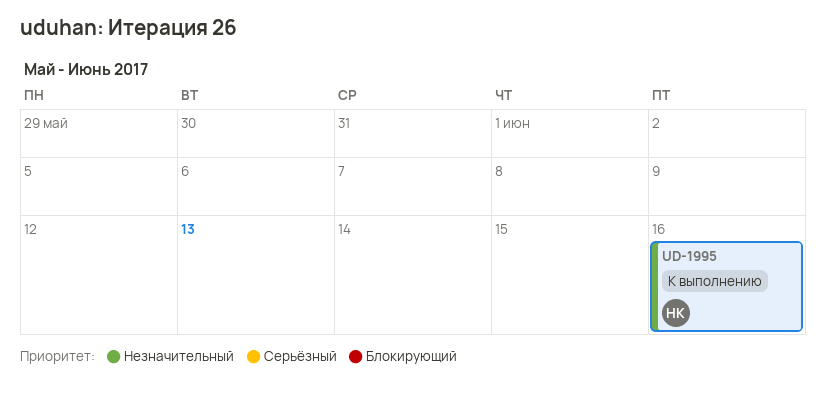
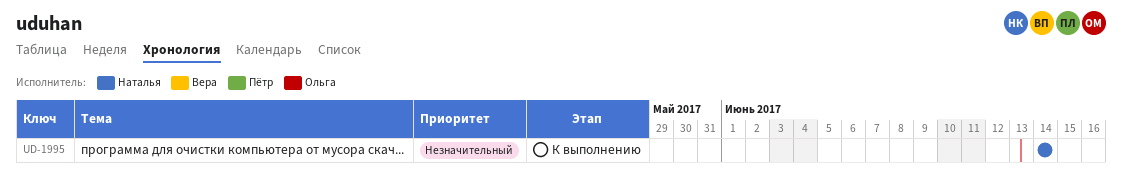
UD-1995, due: Jun 16 -> Jun 14

